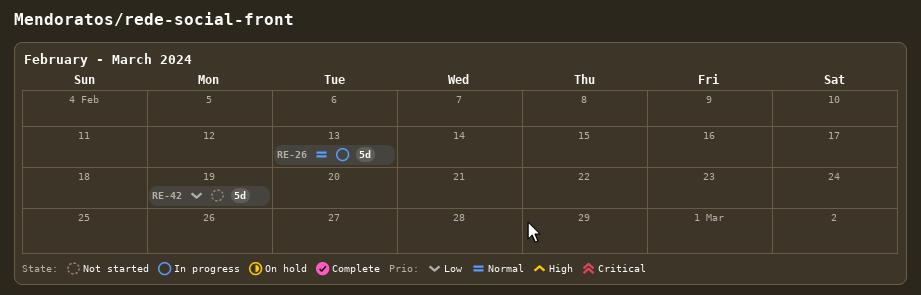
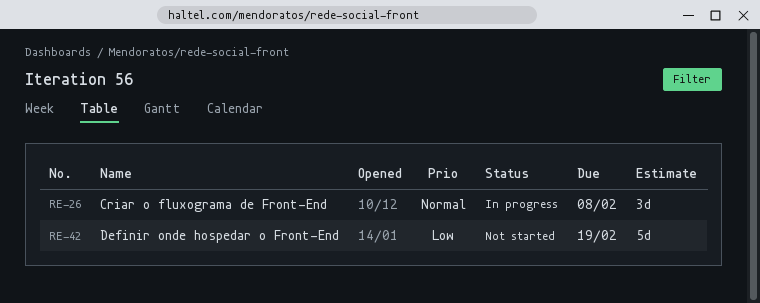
RE-26, estimate: 5d -> 3d
RE-26, due: Feb 13 -> Feb 8

